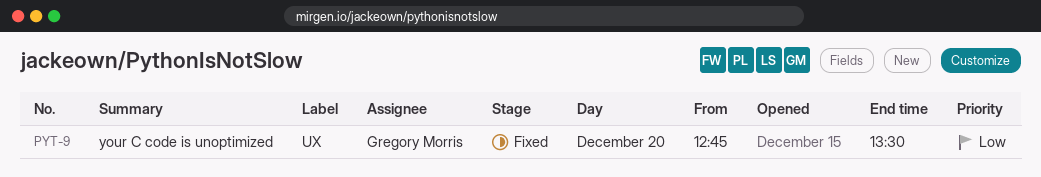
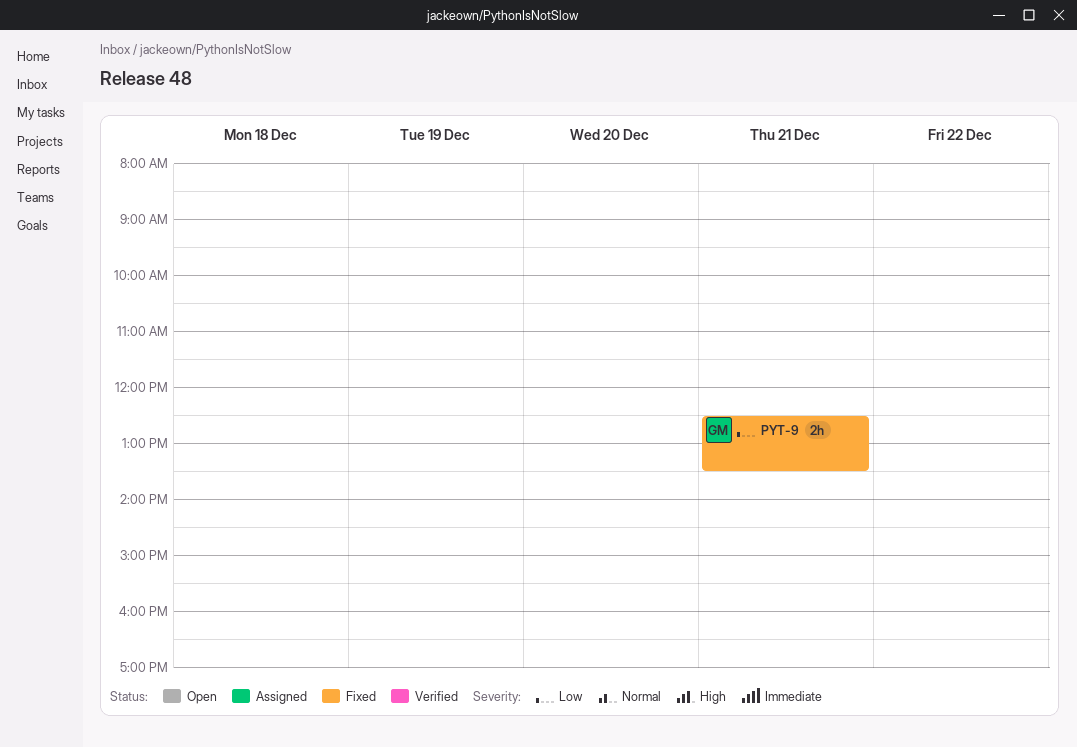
PYT-9, day: Dec 20 -> Dec 21
PYT-9, begins: 12:45 -> 12:30

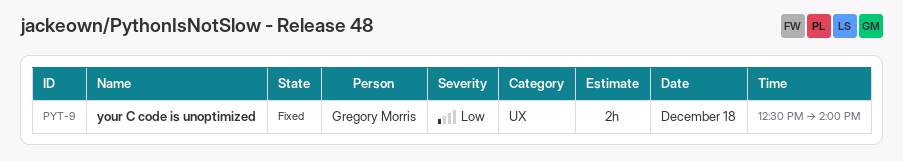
PYT-9, day: Dec 21 -> Dec 18
PYT-9, ends: 13:30 -> 14:00

